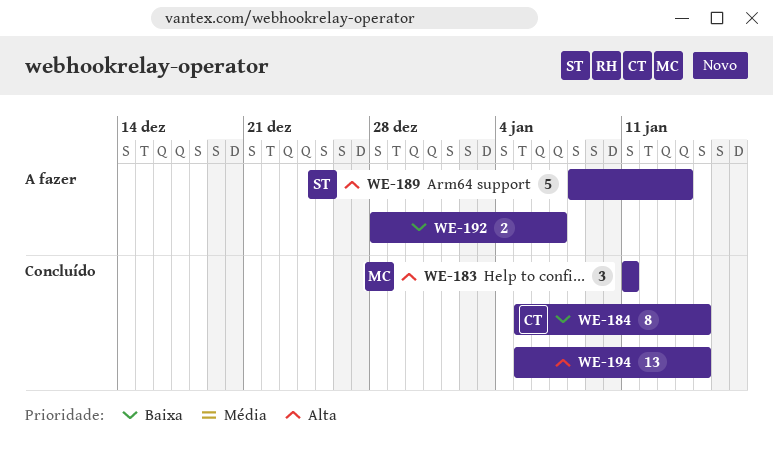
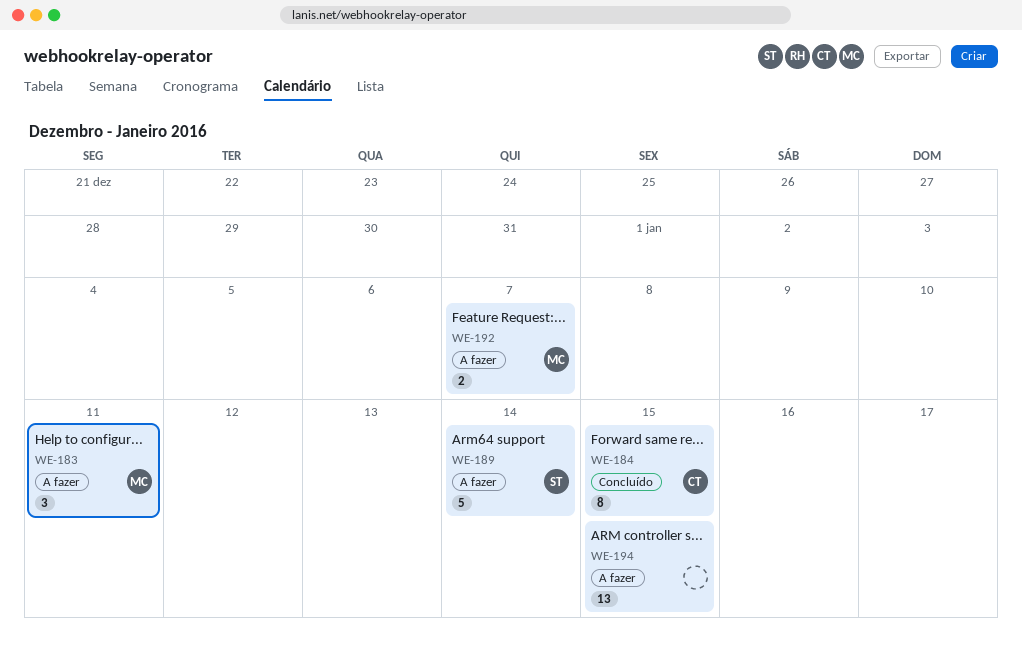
WE-183, status: Concluído -> A fazer
WE-192, owner: none -> MC
WE-194, status: Concluído -> A fazer

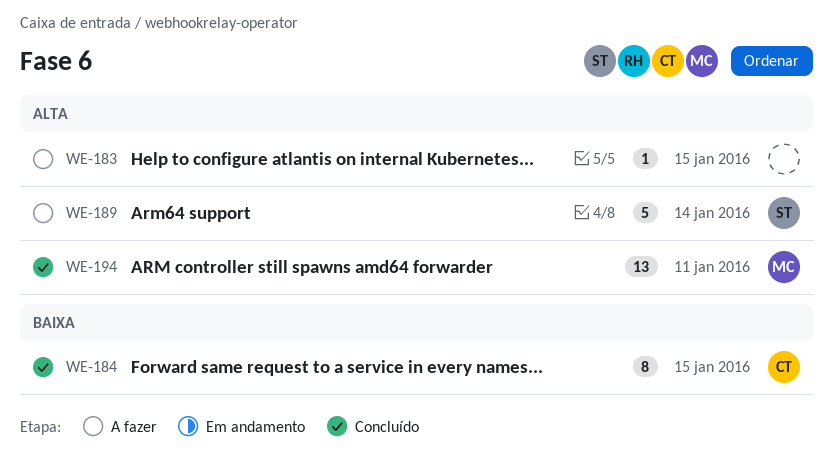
WE-183, owner: MC -> none
WE-183, estimate: 3 -> 1
WE-183, due: Jan 11 -> Jan 15
WE-192: present -> none
WE-194, status: A fazer -> Concluído
WE-194, owner: none -> MC
WE-194, due: Jan 15 -> Jan 11

